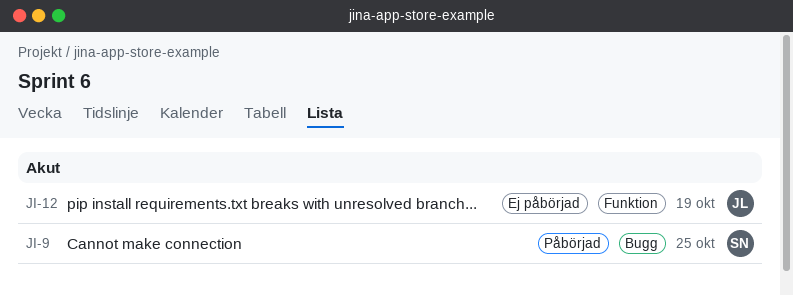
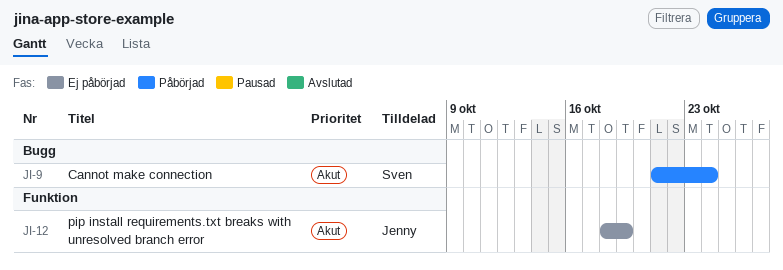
JI-9, due: Oct 25 -> Oct 24

